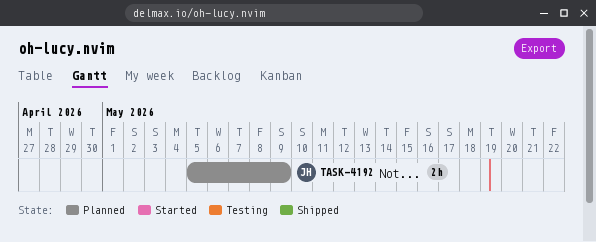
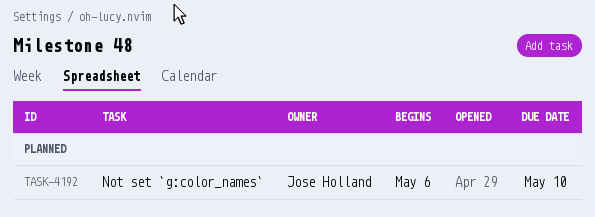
TASK-4192, start: May 5 -> May 6
TASK-4192, due: May 9 -> May 10

